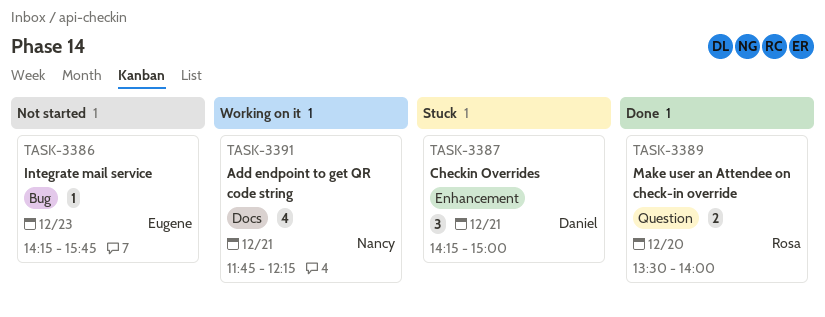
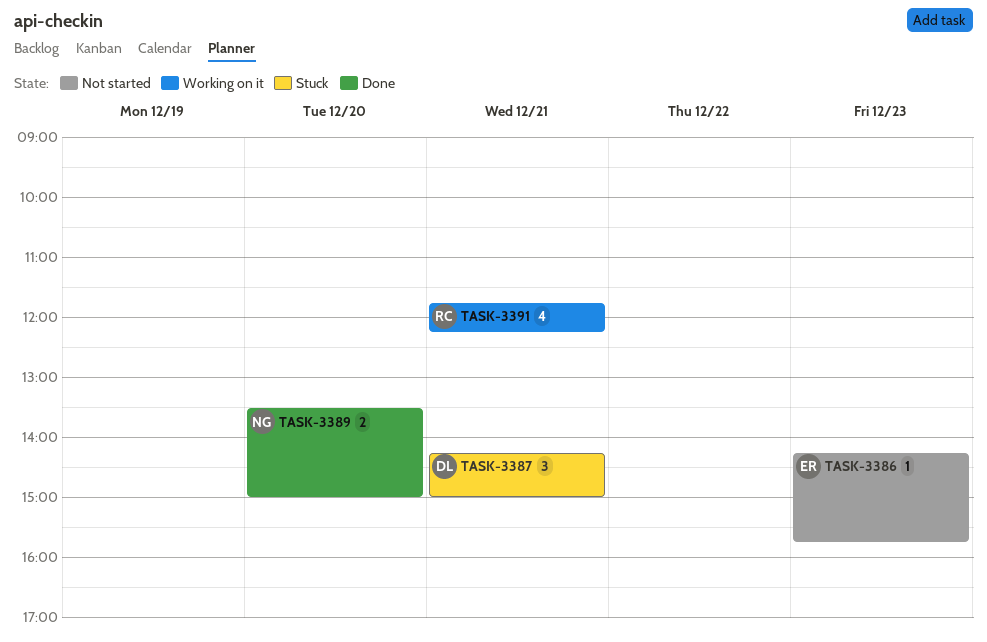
TASK-3389, owner: Rosa -> Nancy
TASK-3389, ends: 14:00 -> 15:00
TASK-3391, owner: Nancy -> Rosa

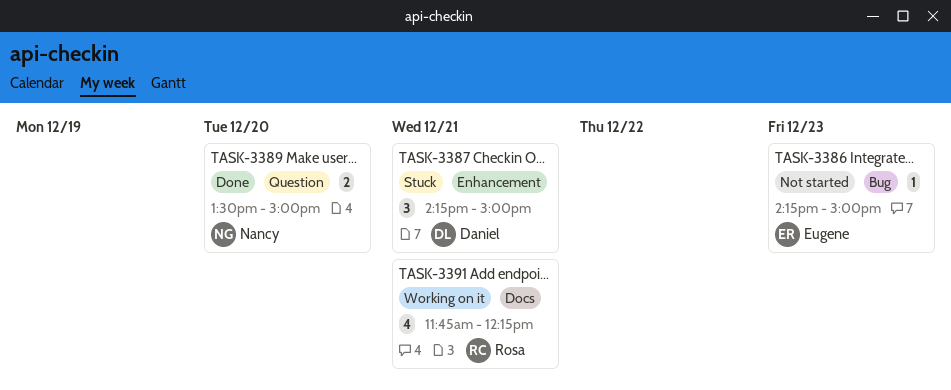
TASK-3386, ends: 15:45 -> 15:00

